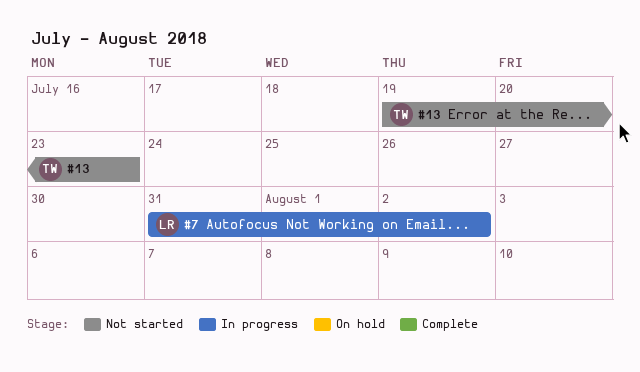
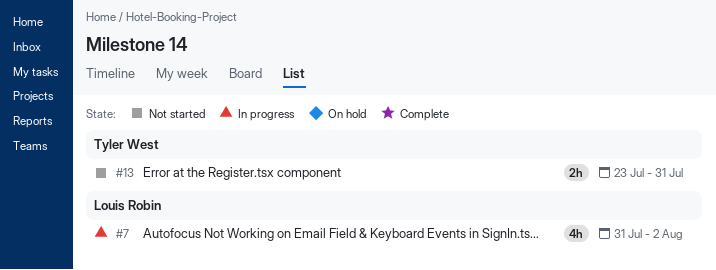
#13, start: Jul 19 -> Jul 23
#13, due: Jul 23 -> Jul 31

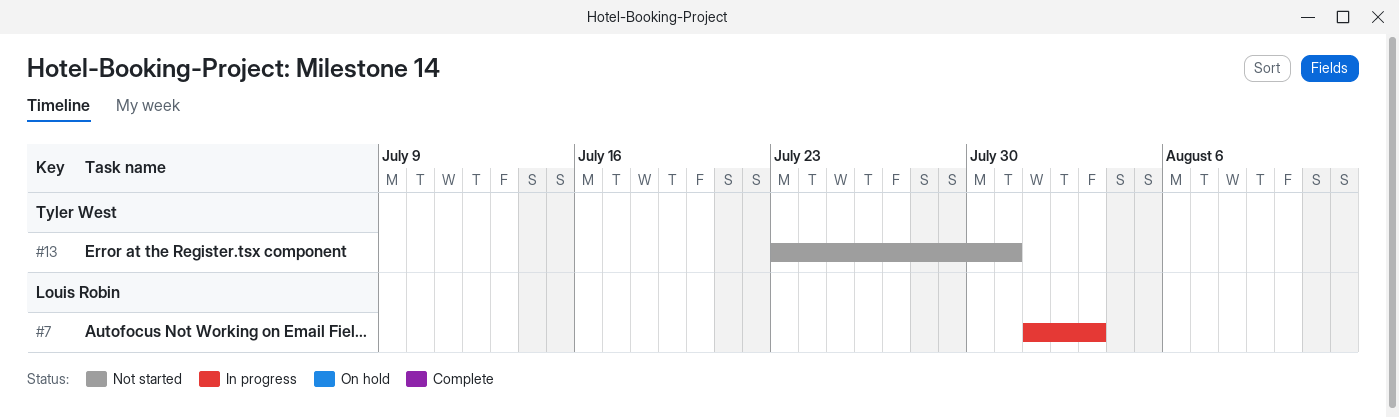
#7, start: Jul 31 -> Aug 1
#7, due: Aug 2 -> Aug 3

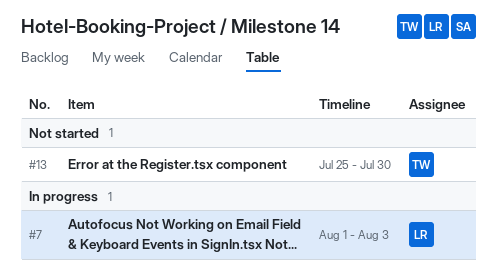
#13, start: Jul 23 -> Jul 25
#13, due: Jul 31 -> Jul 30

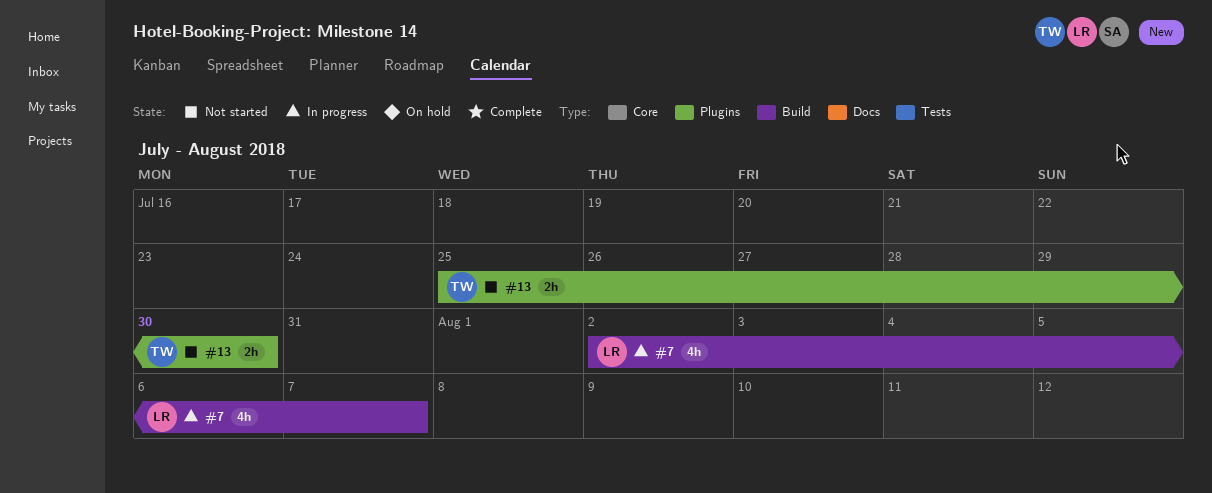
#7, start: Aug 1 -> Aug 2
#7, due: Aug 3 -> Aug 7

